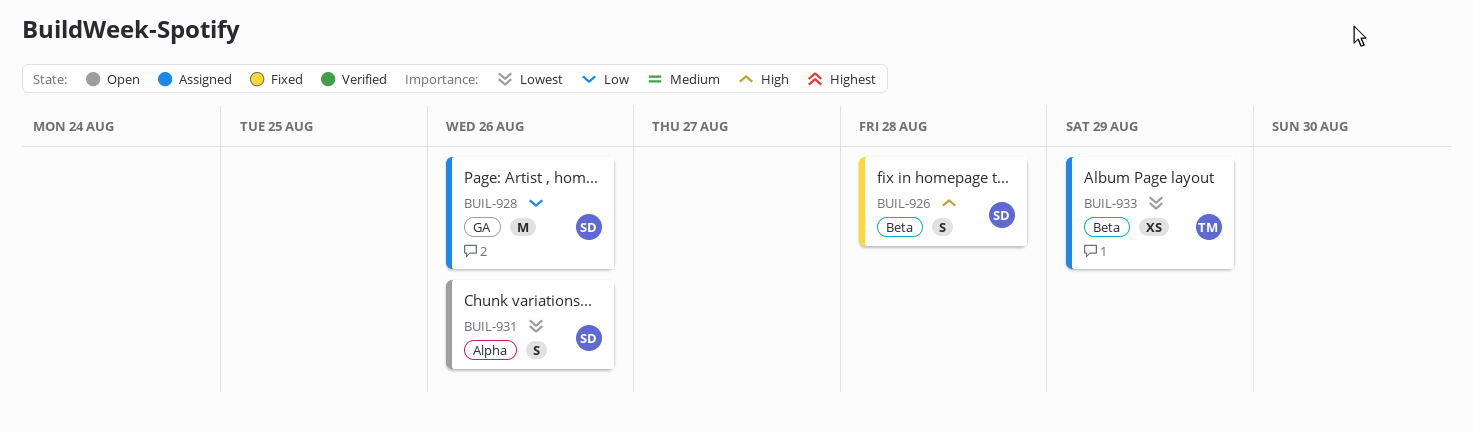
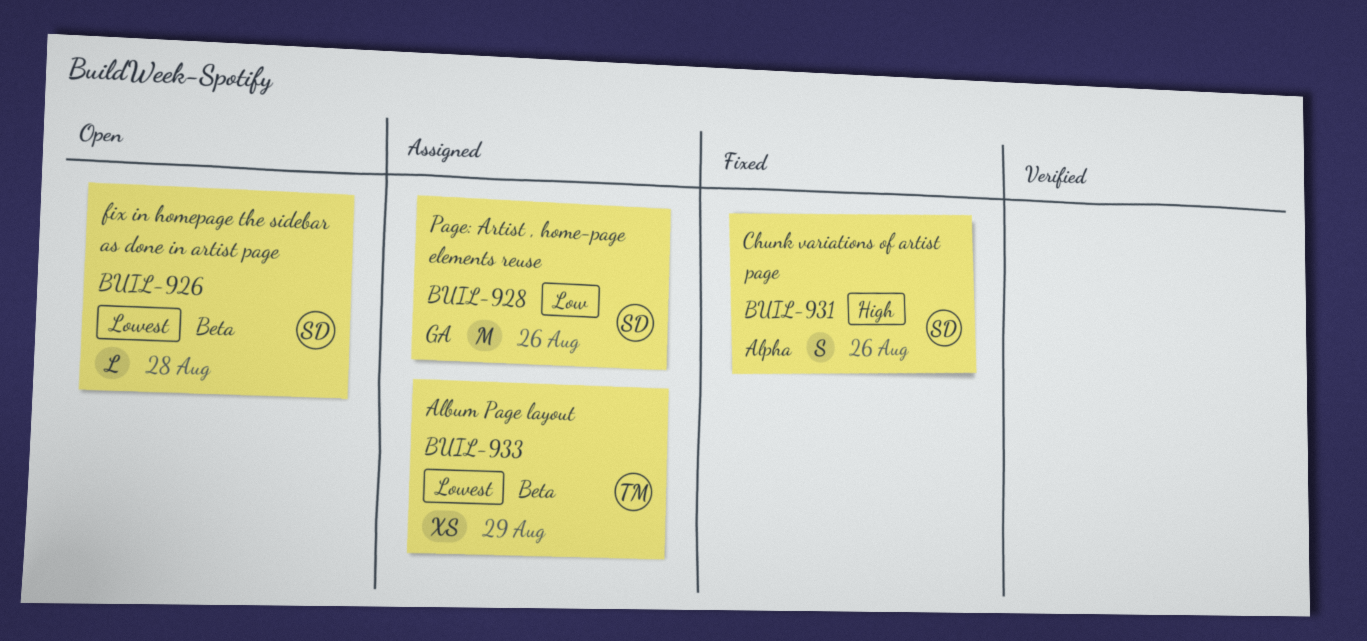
BUIL-926, status: Fixed -> Open
BUIL-926, priority: High -> Lowest
BUIL-926, estimate: S -> L
BUIL-931, status: Open -> Fixed
BUIL-931, priority: Lowest -> High

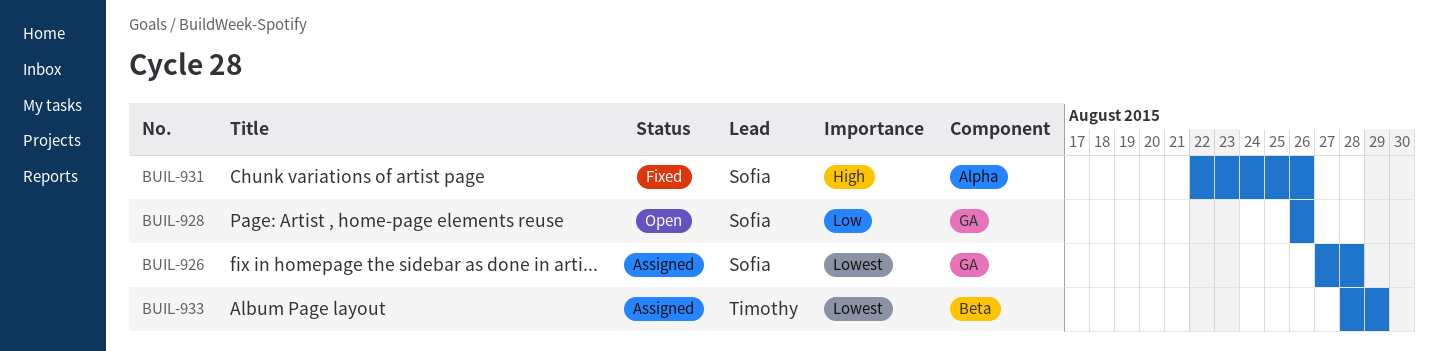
BUIL-926, status: Open -> Assigned
BUIL-926, label: Beta -> GA
BUIL-928, status: Assigned -> Open

